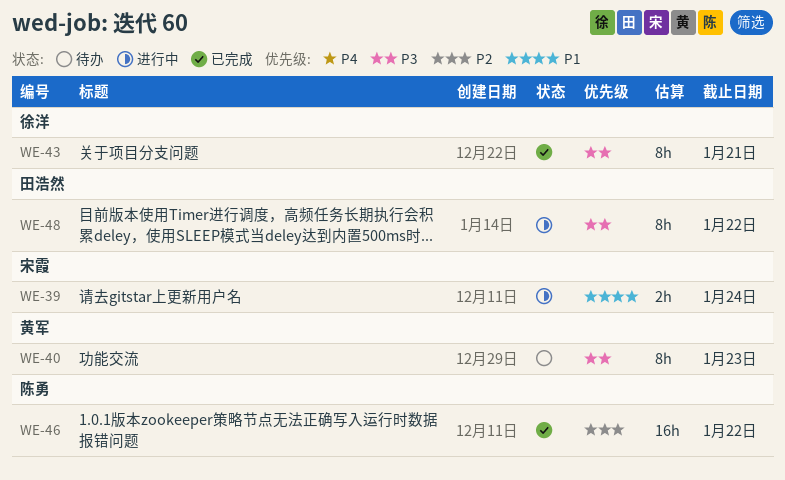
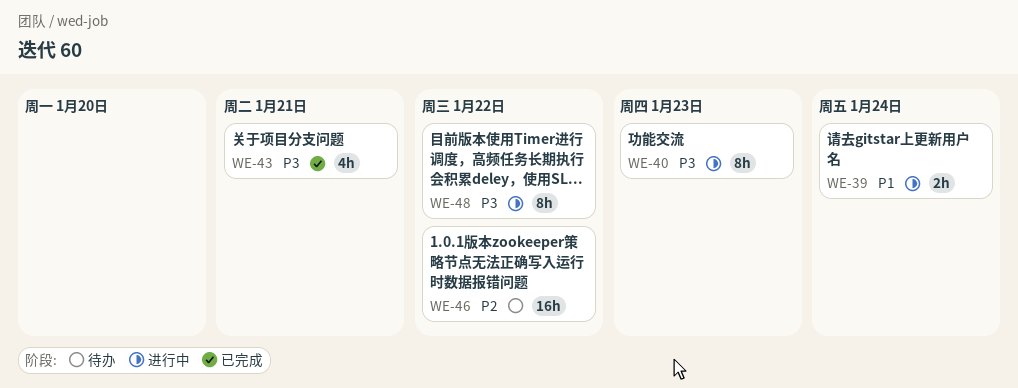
WE-40, status: 待办 -> 进行中
WE-43, estimate: 8h -> 4h
WE-46, status: 已完成 -> 待办

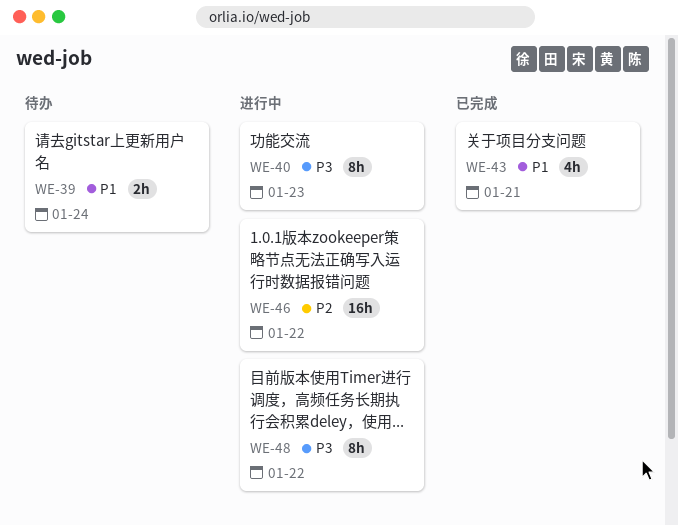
WE-39, status: 进行中 -> 待办
WE-43, priority: P3 -> P1
WE-46, status: 待办 -> 进行中

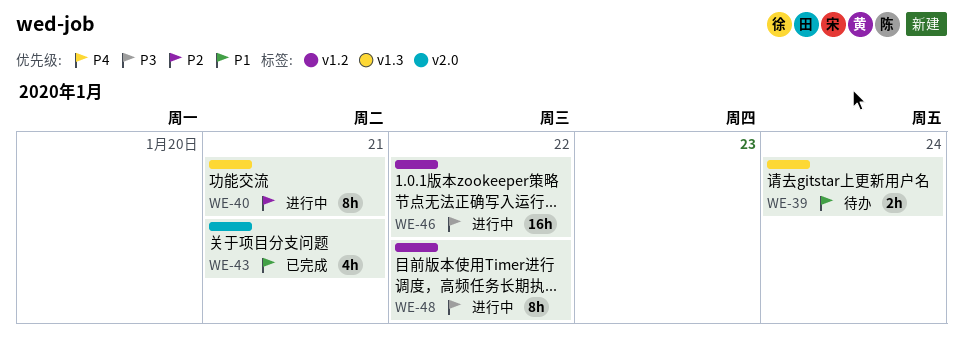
WE-40, priority: P3 -> P2
WE-40, due: Jan 23 -> Jan 21
WE-46, priority: P2 -> P3

